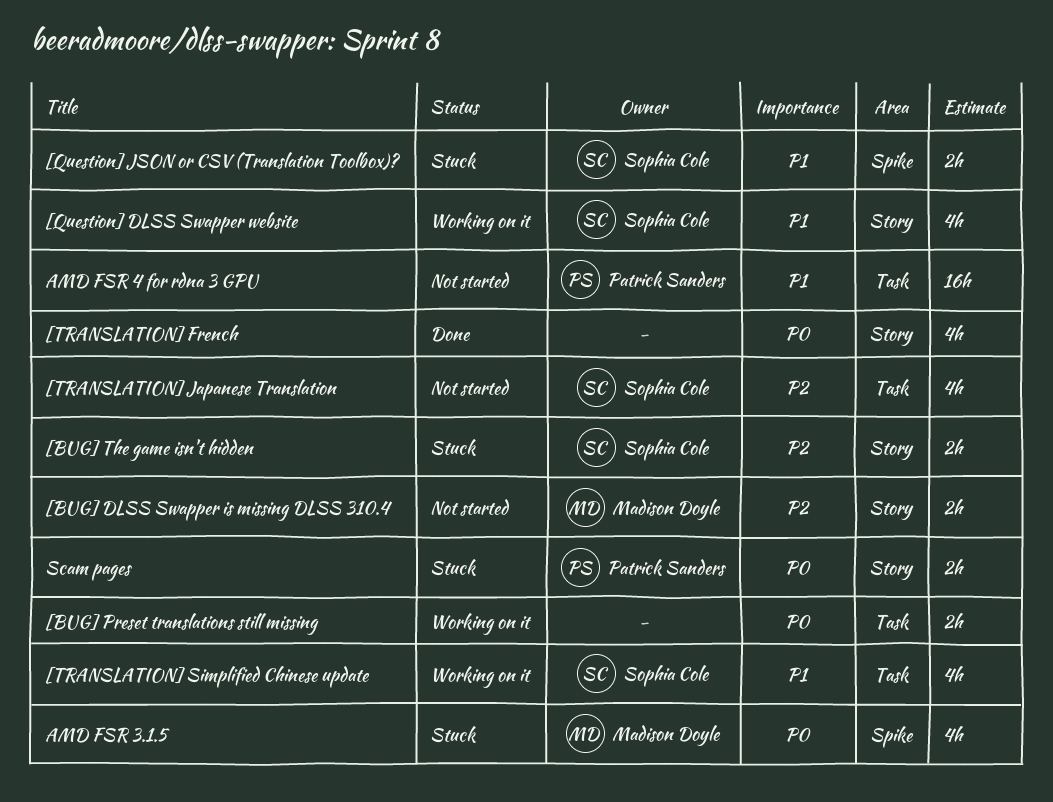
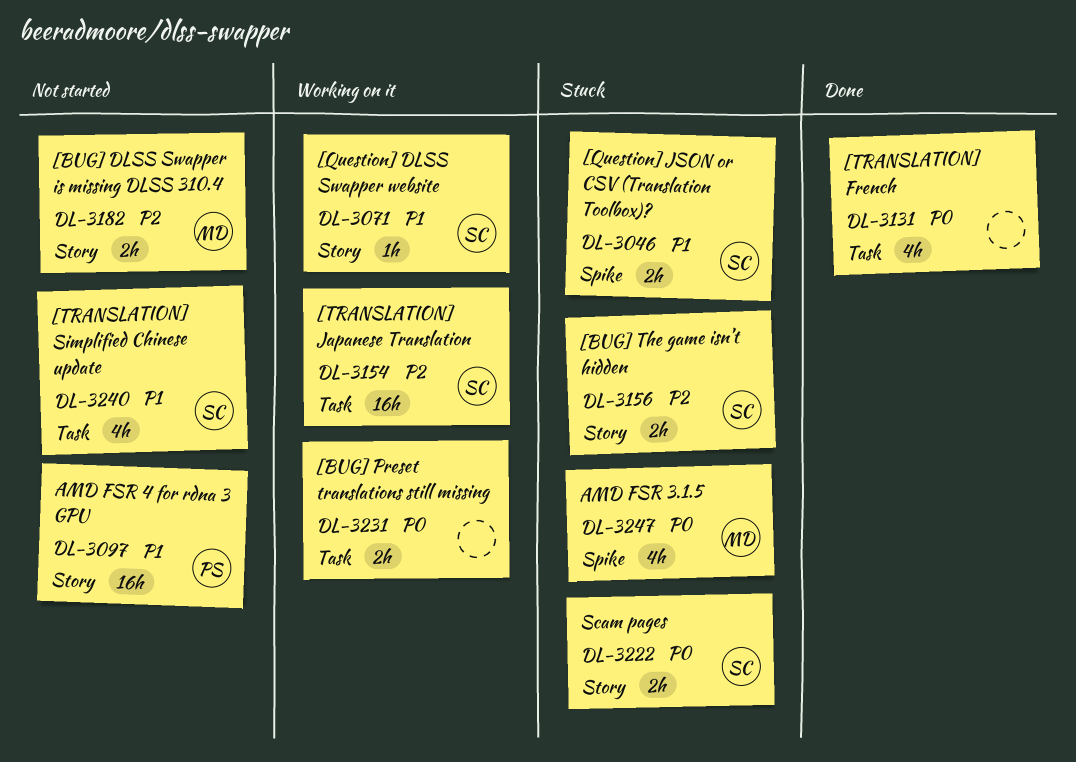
[Question] DLSS Swapper website, estimate: 4h -> 1h
[TRANSLATION] French, label: Story -> Task
[TRANSLATION] Japanese Translation, status: Not started -> Working on it
[TRANSLATION] Japanese Translation, estimate: 4h -> 16h
[TRANSLATION] Simplified Chinese update, status: Working on it -> Not started
AMD FSR 4 for rdna 3 GPU, label: Task -> Story
Scam pages, owner: Patrick Sanders -> Sophia Cole

